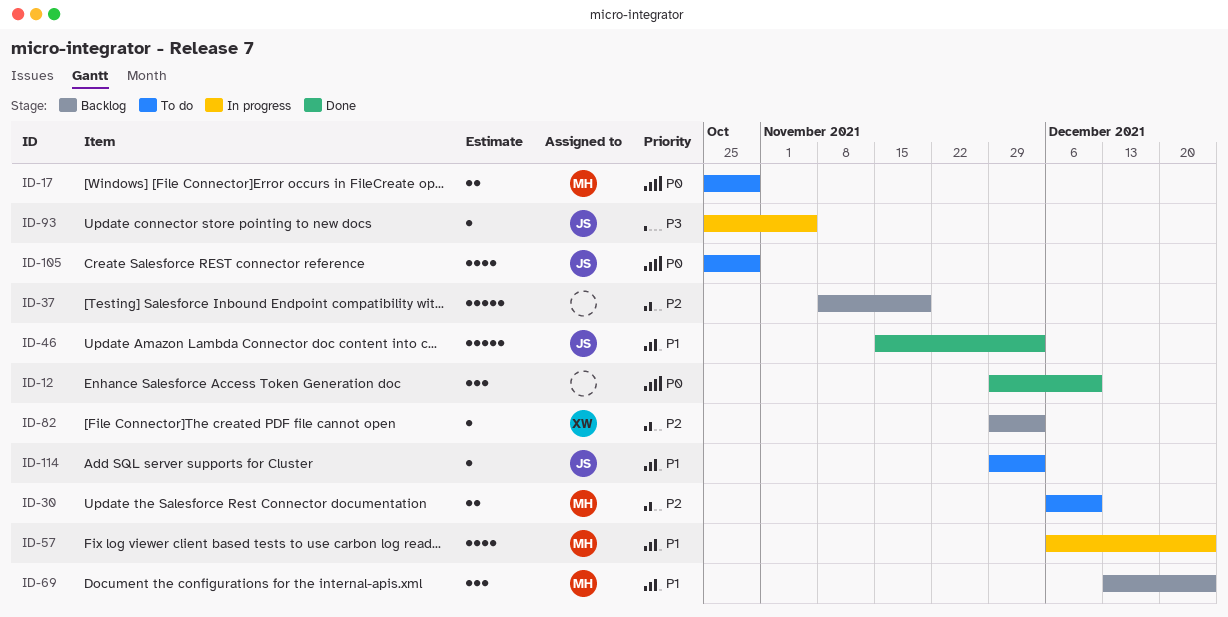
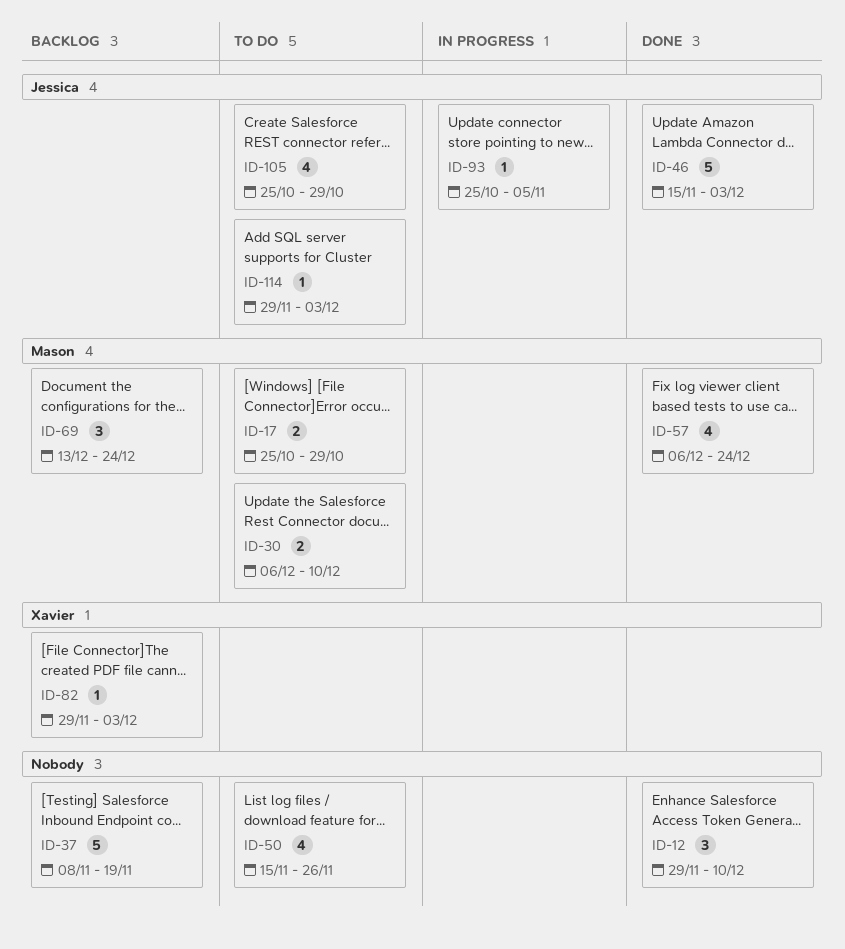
ID-50: none -> present
ID-57, status: In progress -> Done

